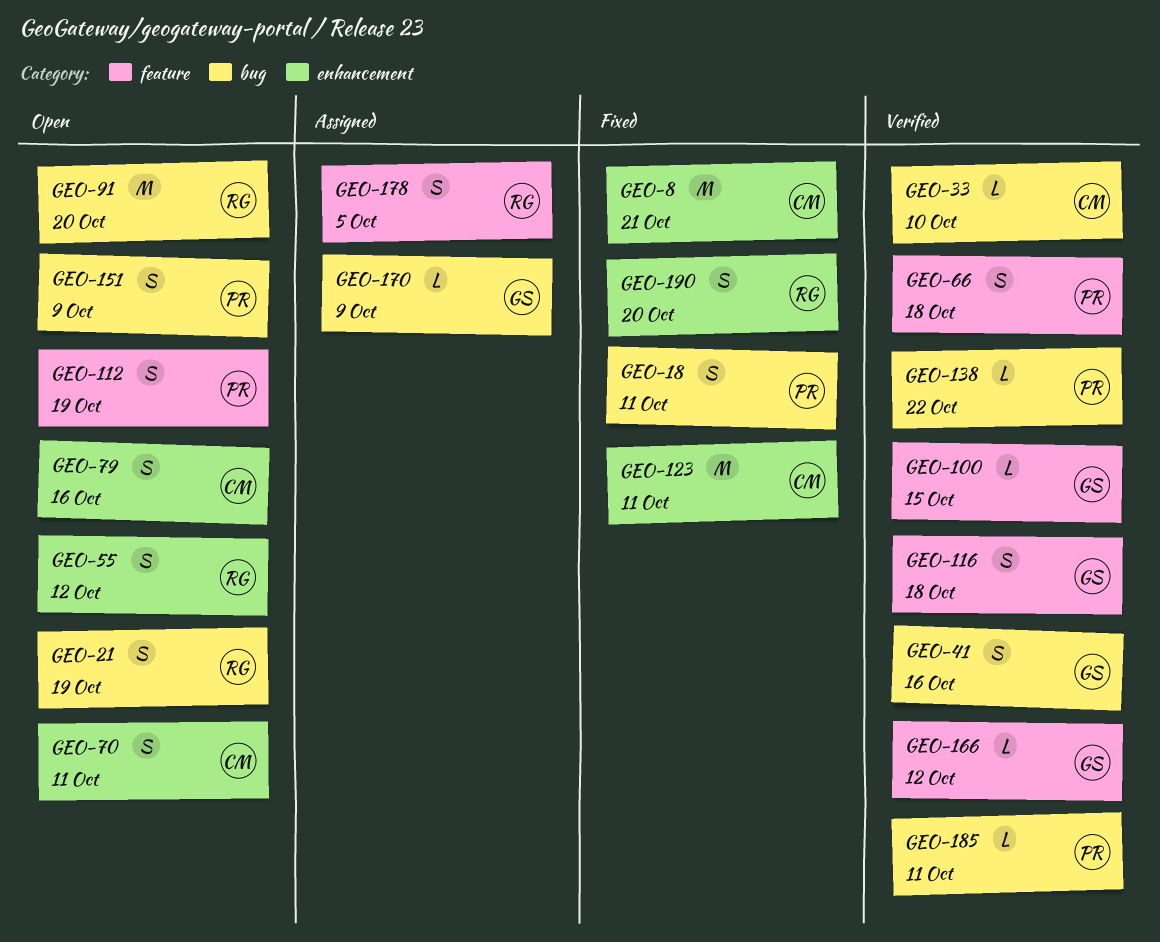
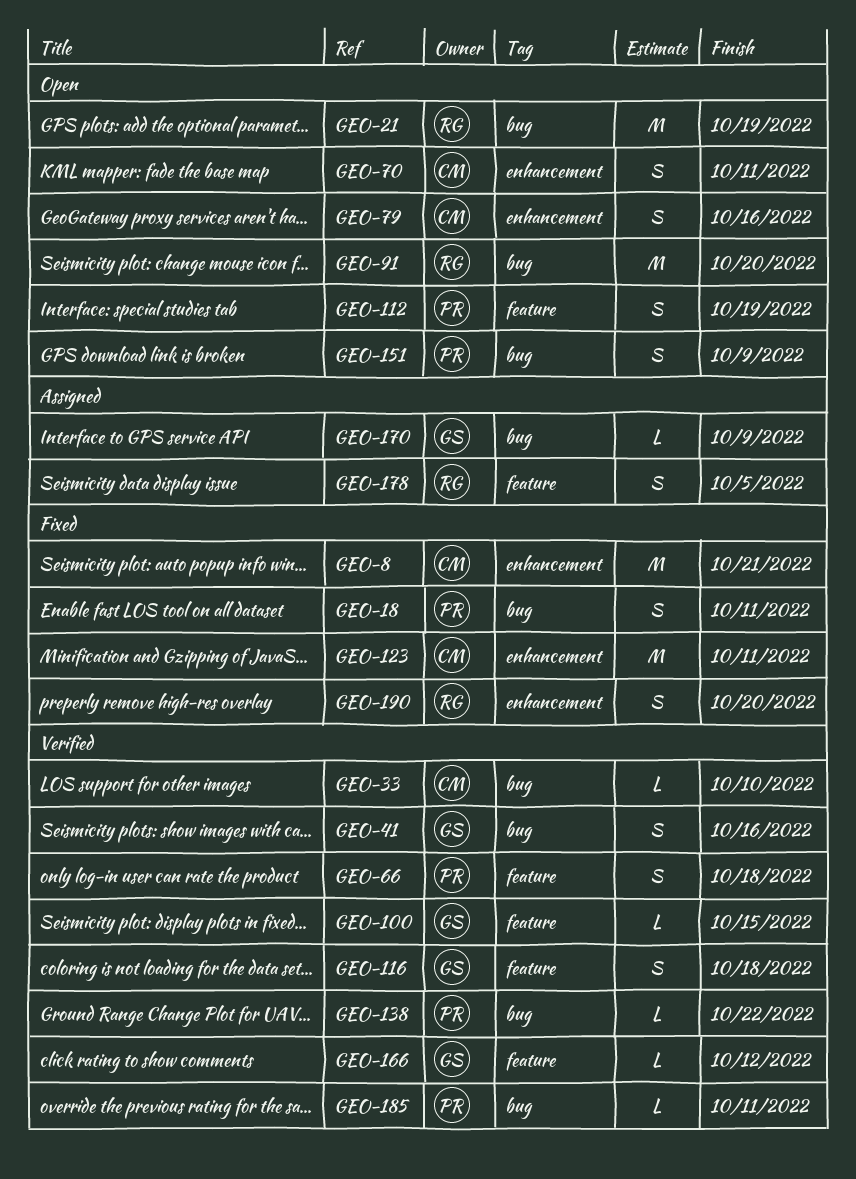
GEO-21, estimate: S -> M
GEO-55: present -> none

